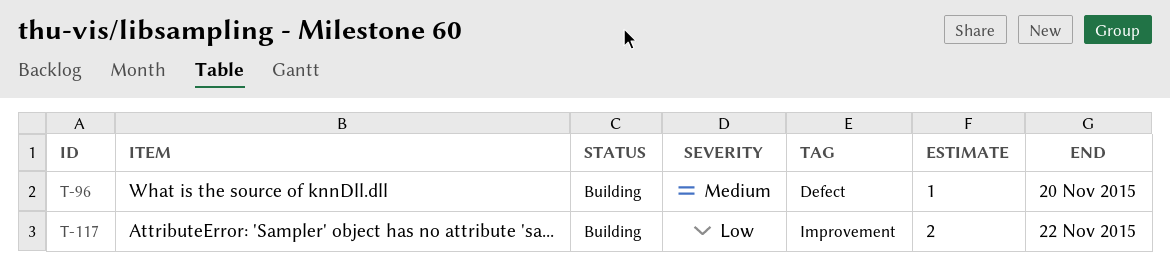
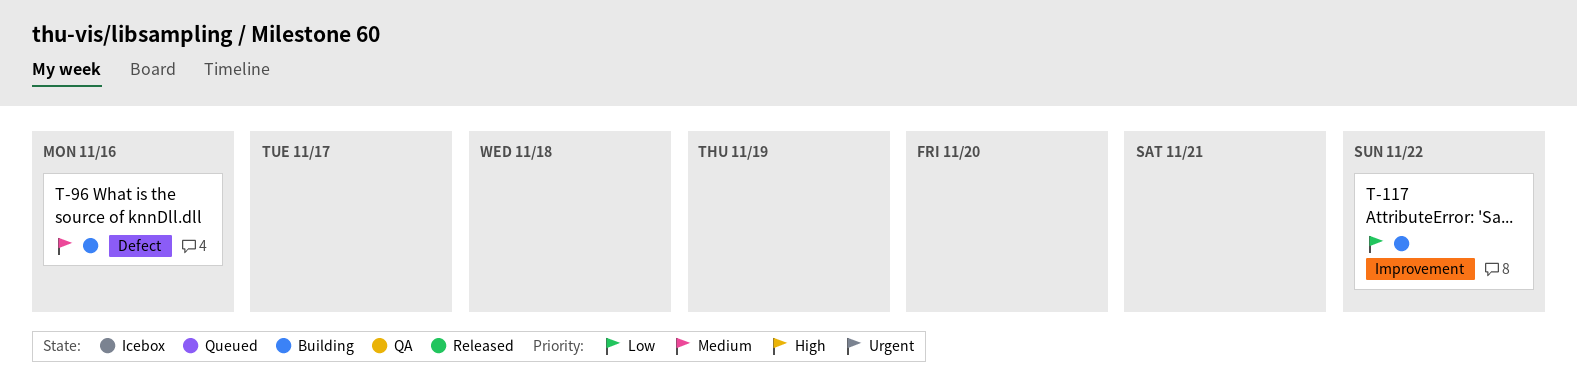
T-96, due: Nov 20 -> Nov 16

